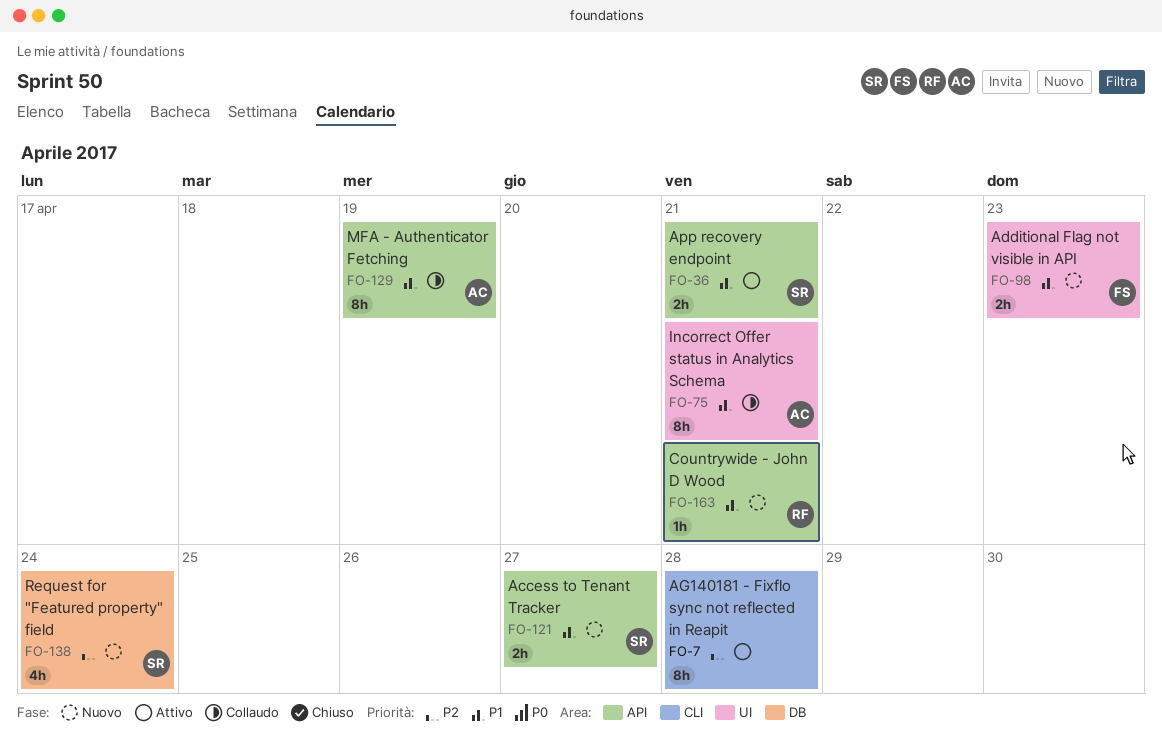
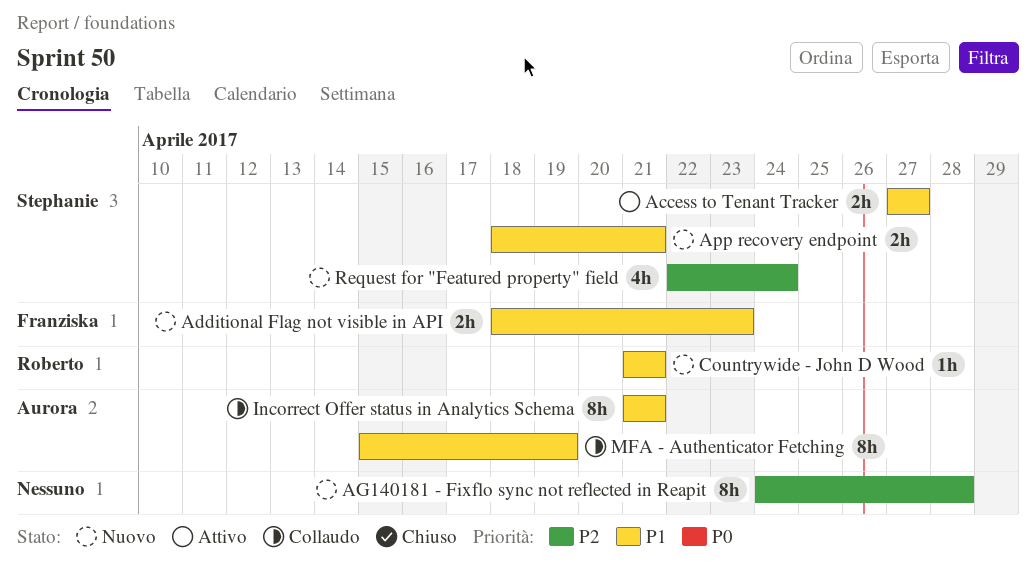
Access to Tenant Tracker, status: Nuovo -> Attivo
AG140181 - Fixflo sync not reflected in Reapit, status: Attivo -> Nuovo
App recovery endpoint, status: Attivo -> Nuovo

